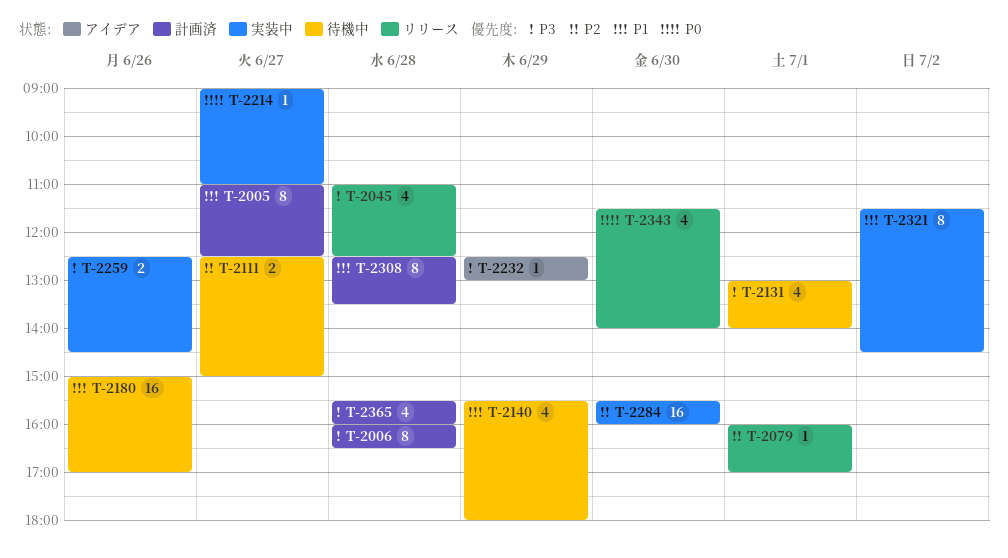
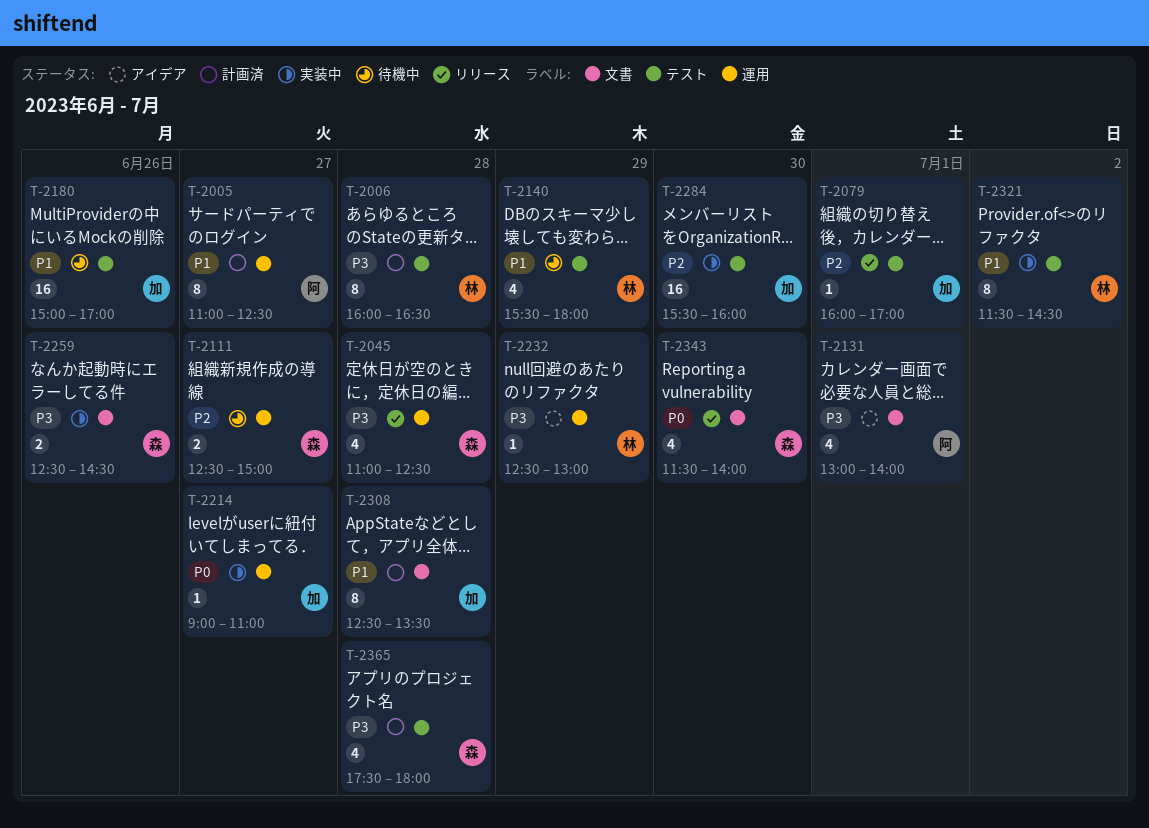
T-2131, status: 待機中 -> アイデア
T-2365, begins: 15:30 -> 17:30
T-2365, ends: 16:00 -> 18:00

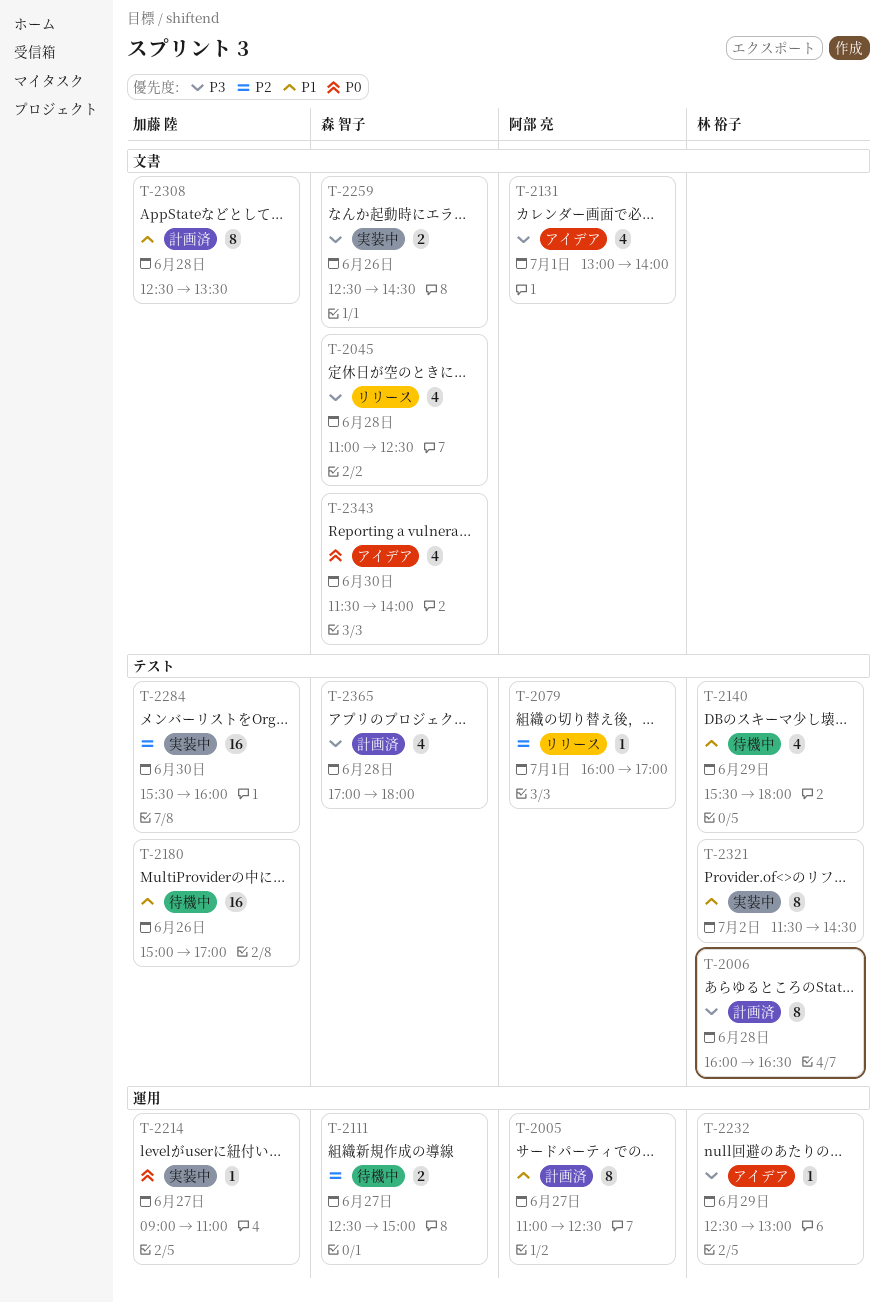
T-2045, label: 運用 -> 文書
T-2079, owner: 加藤 陸 -> 阿部 亮
T-2343, status: リリース -> アイデア
T-2365, begins: 17:30 -> 17:00

